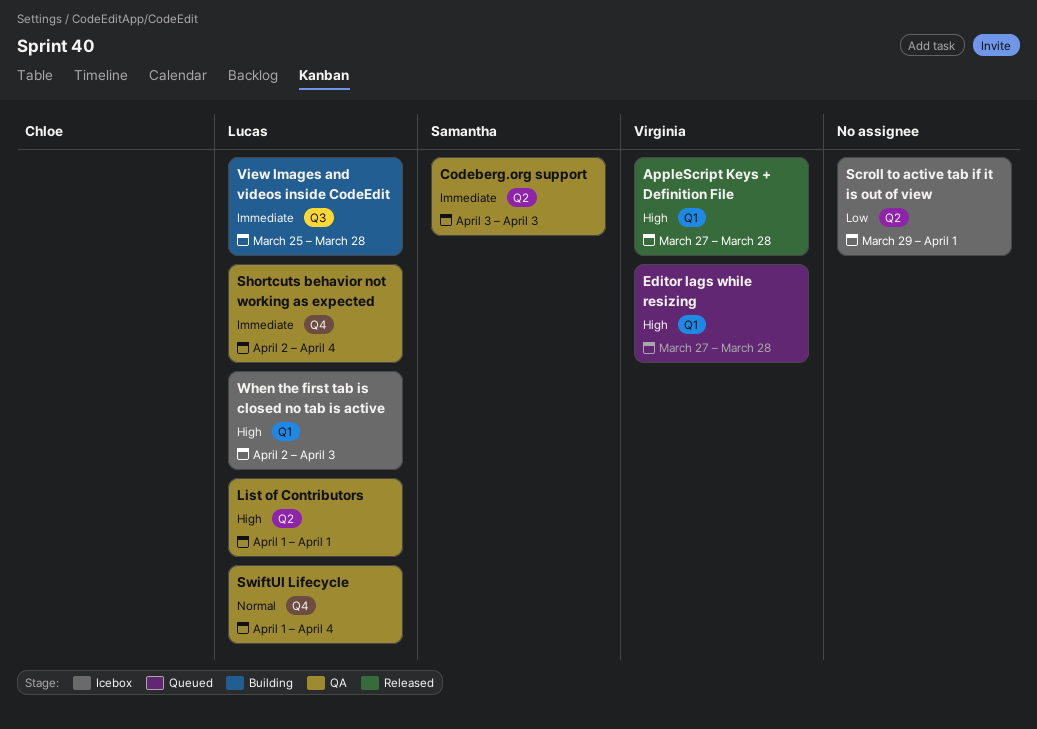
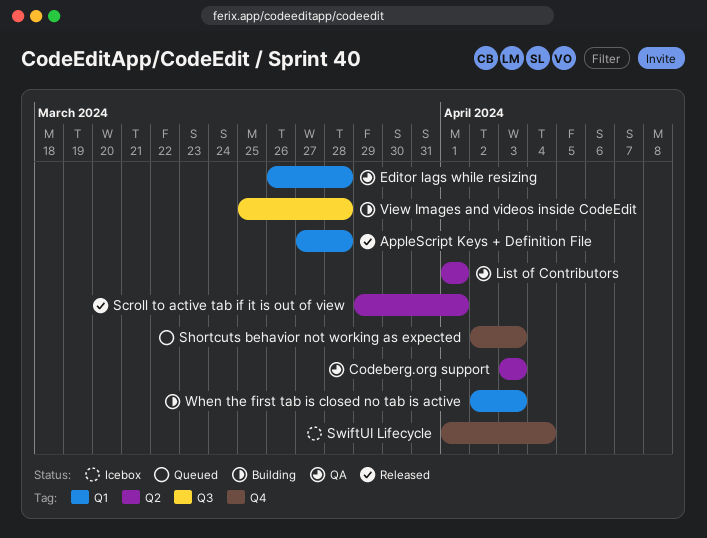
Editor lags while resizing, status: Queued -> QA
Editor lags while resizing, start: Mar 27 -> Mar 26
Scroll to active tab if it is out of view, status: Icebox -> Released
Shortcuts behavior not working as expected, status: QA -> Queued
Shortcuts behavior not working as expected, due: Apr 4 -> Apr 3
SwiftUI Lifecycle, status: QA -> Icebox
When the first tab is closed no tab is active, status: Icebox -> Building

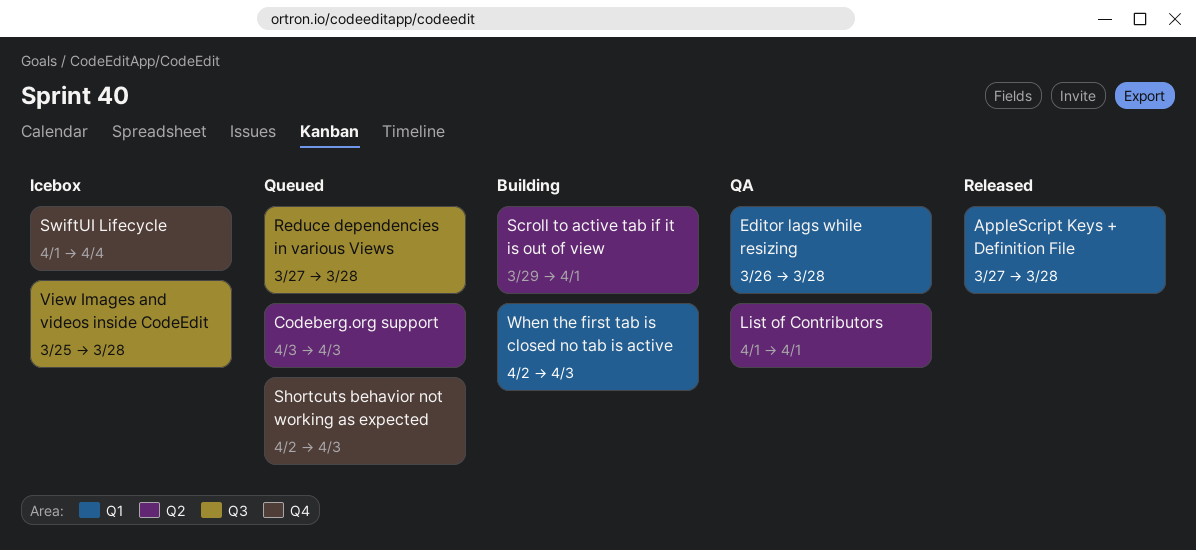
Codeberg.org support, status: QA -> Queued
Reduce dependencies in various Views: none -> present
Scroll to active tab if it is out of view, status: Released -> Building
View Images and videos inside CodeEdit, status: Building -> Icebox

